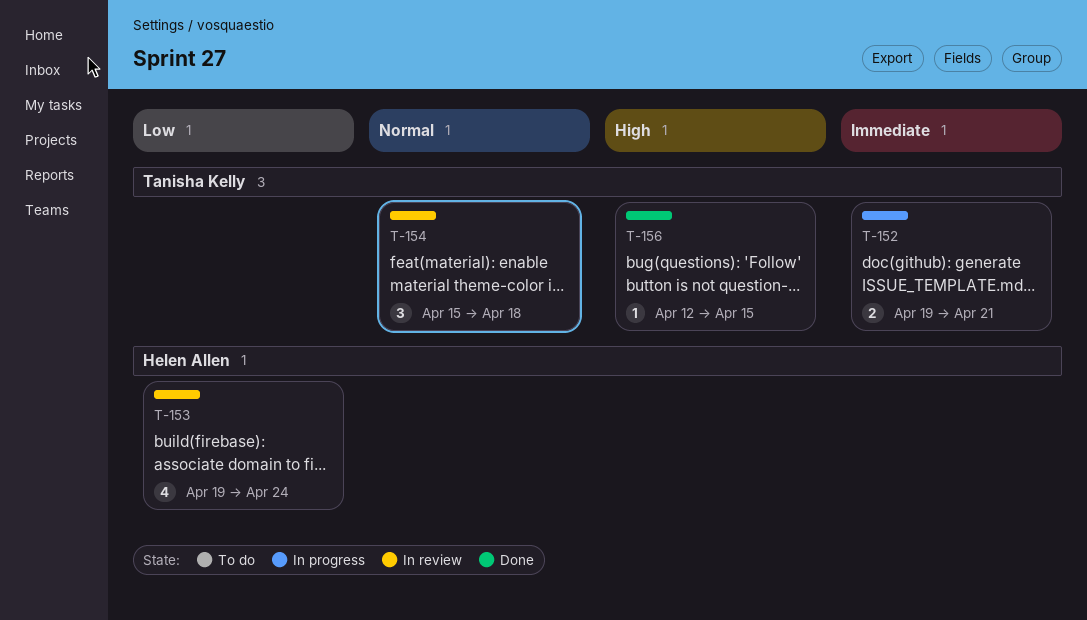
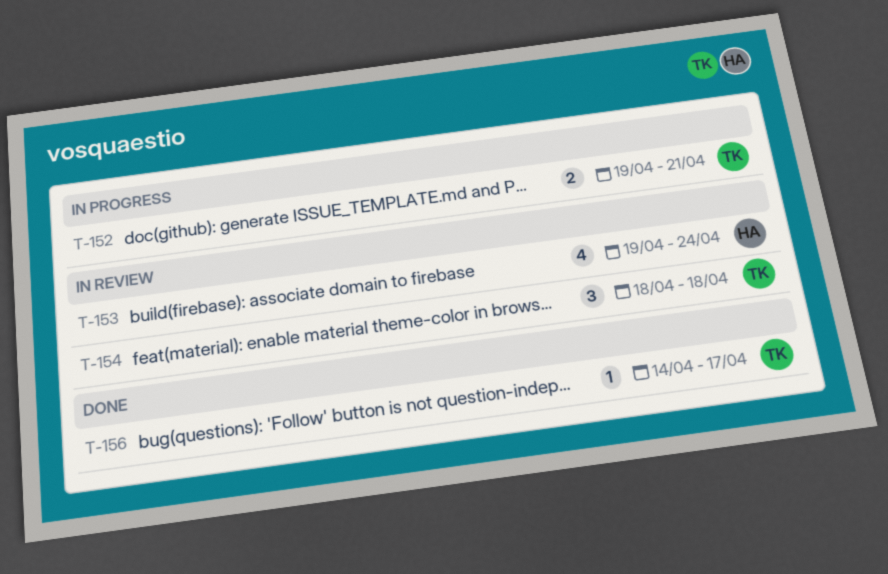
T-154, start: Apr 15 -> Apr 18
T-156, start: Apr 12 -> Apr 14
T-156, due: Apr 15 -> Apr 17

